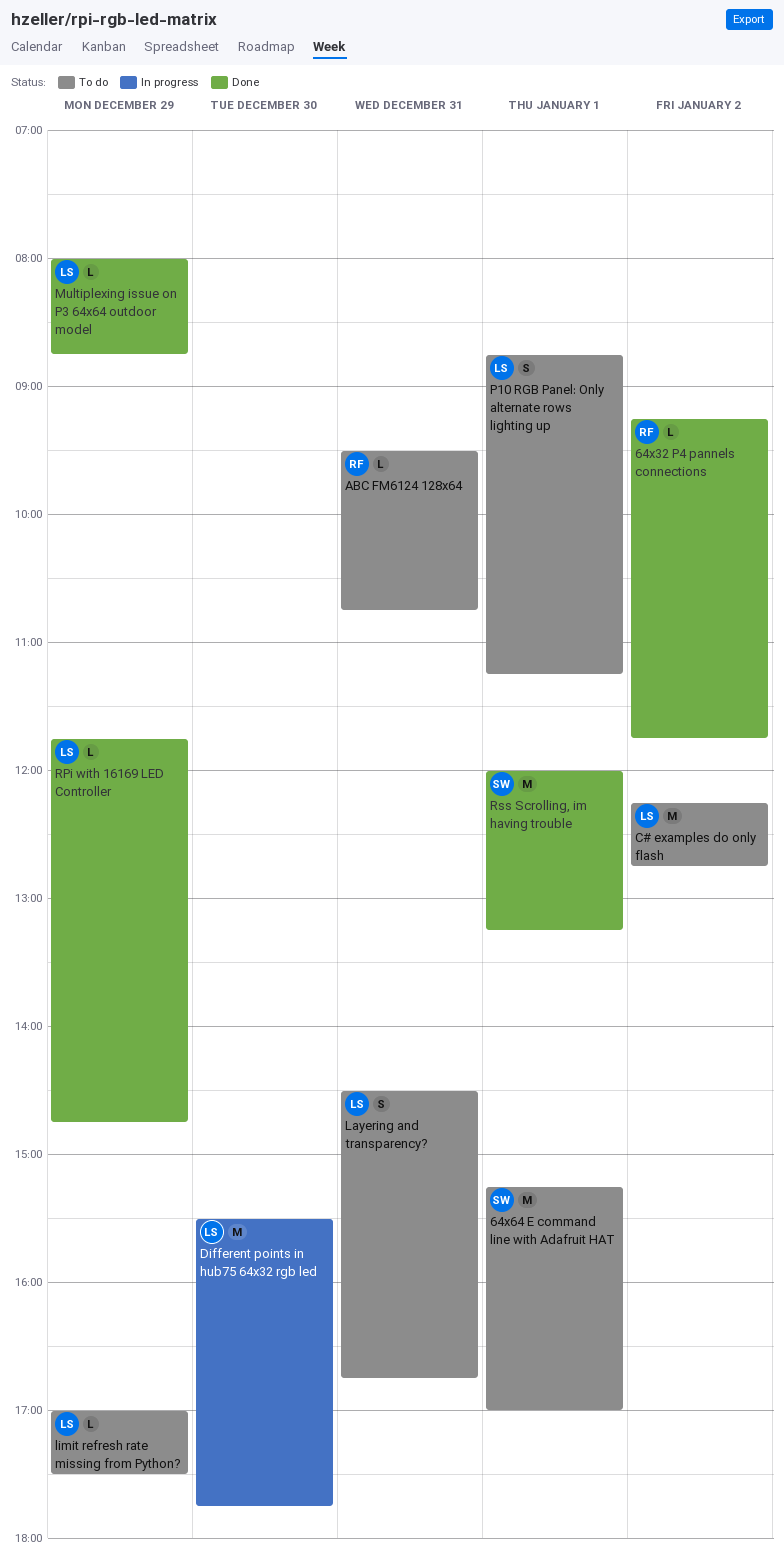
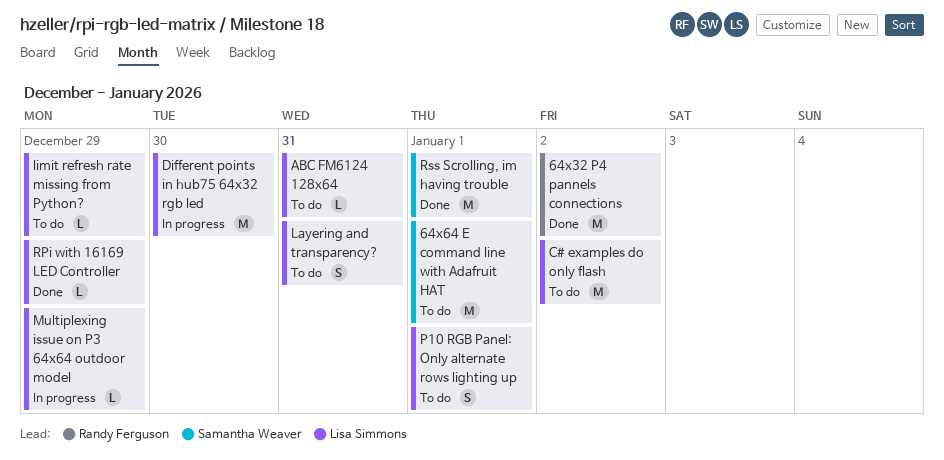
64x32 P4 pannels connections, estimate: L -> M
ABC FM6124 128x64, owner: Randy Ferguson -> Lisa Simmons
Multiplexing issue on P3 64x64 outdoor model, status: Done -> In progress

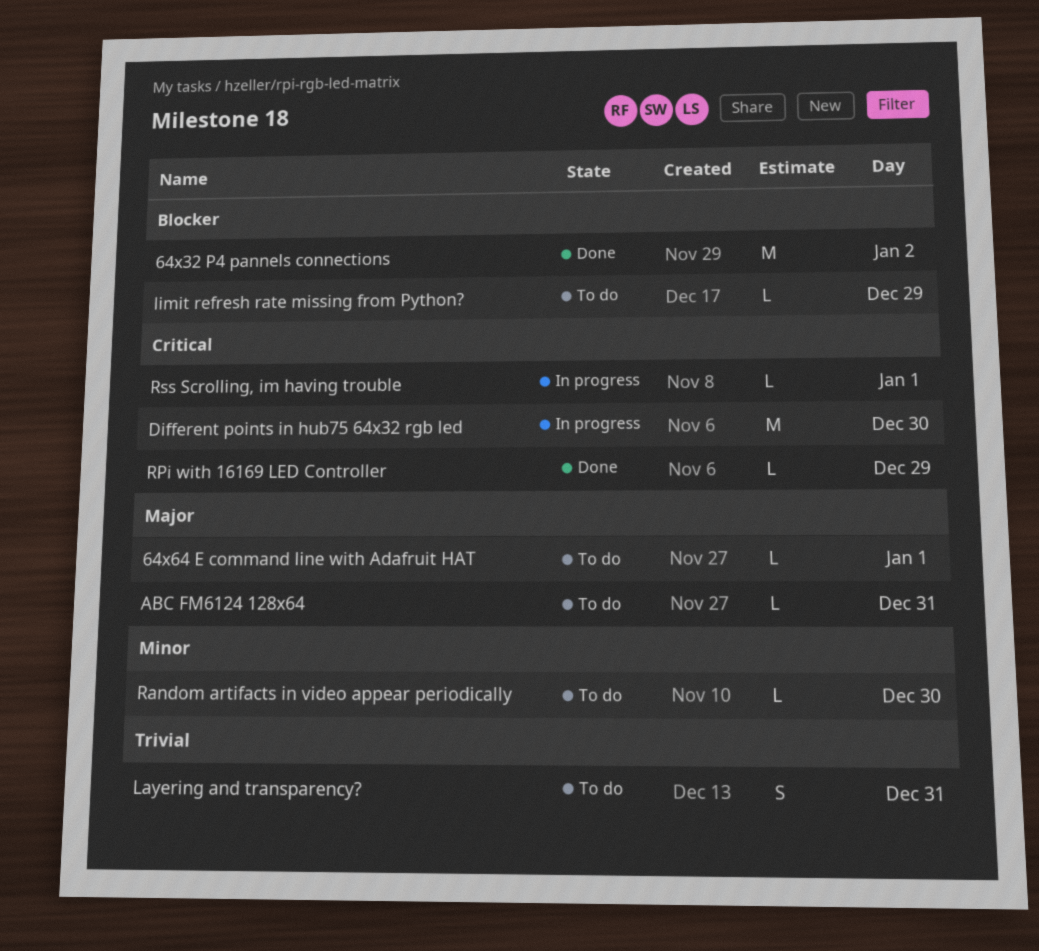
64x64 E command line with Adafruit HAT, estimate: M -> L
C# examples do only flash: present -> none
Multiplexing issue on P3 64x64 outdoor model: present -> none
P10 RGB Panel: Only alternate rows lighting up: present -> none
Random artifacts in video appear periodically: none -> present
Rss Scrolling, im having trouble, status: Done -> In progress
Rss Scrolling, im having trouble, estimate: M -> L

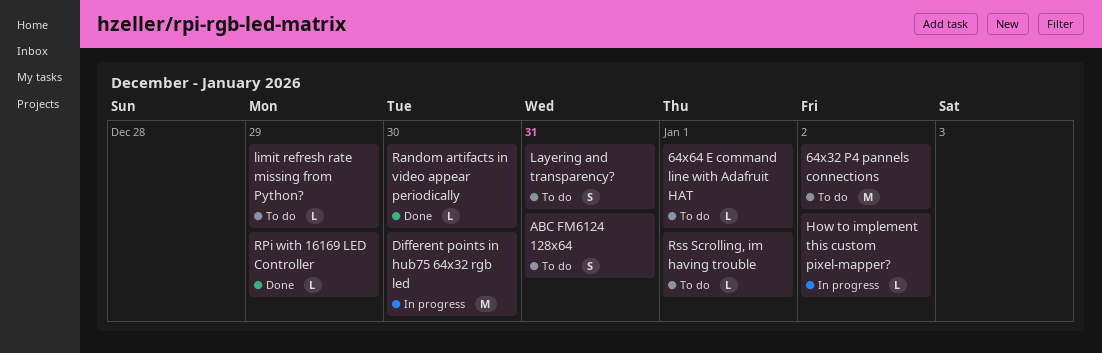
64x32 P4 pannels connections, status: Done -> To do
ABC FM6124 128x64, estimate: L -> S
How to implement this custom pixel-mapper?: none -> present
Random artifacts in video appear periodically, status: To do -> Done
Rss Scrolling, im having trouble, status: In progress -> To do

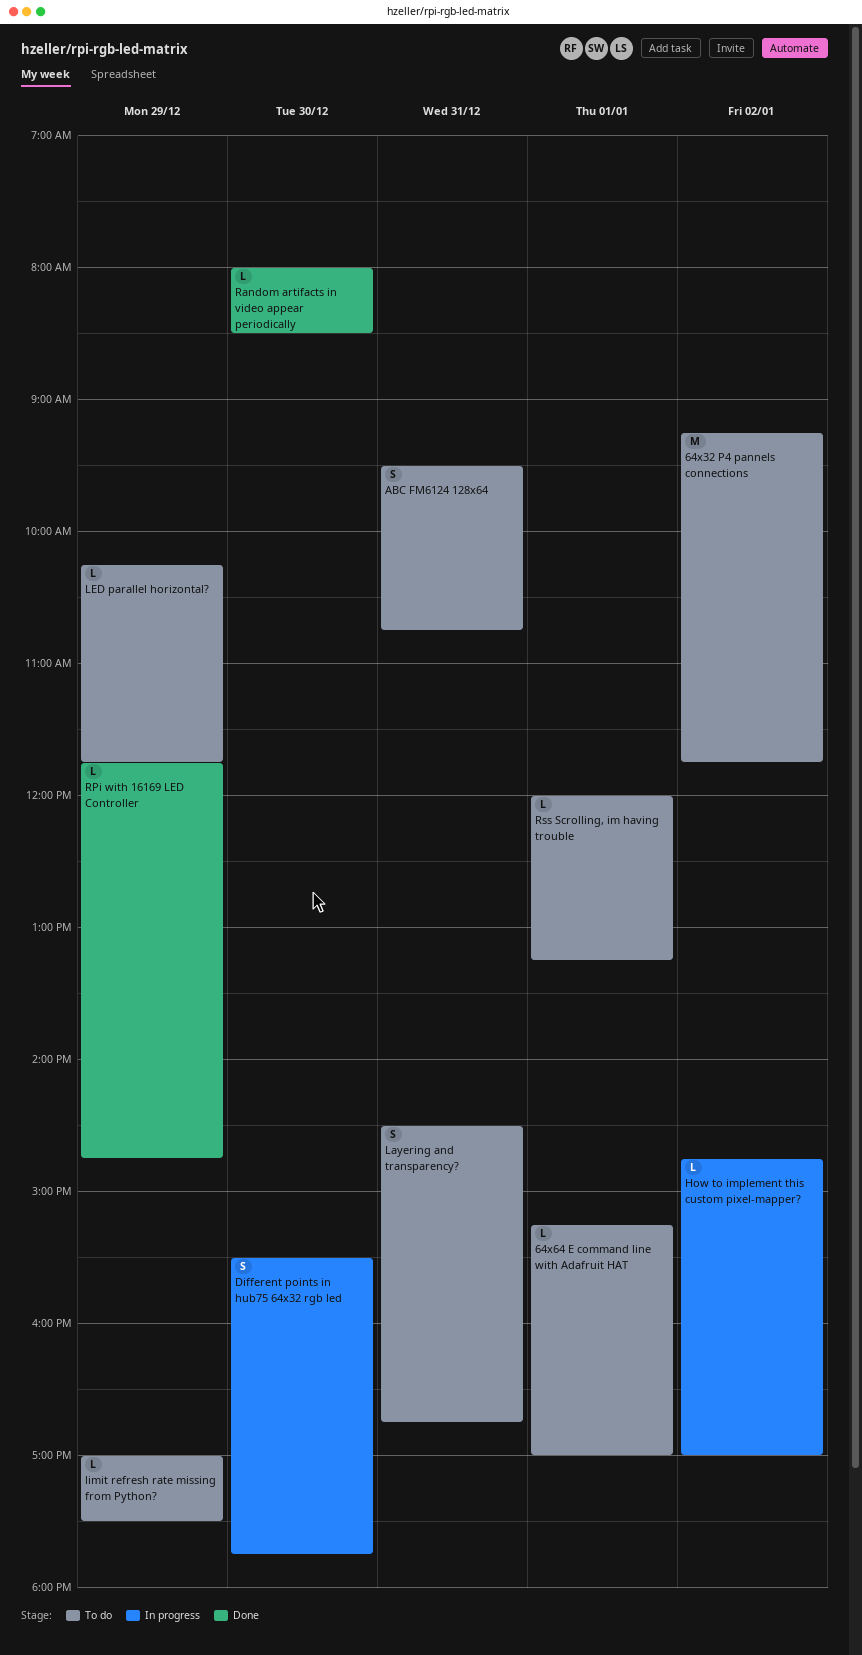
Different points in hub75 64x32 rgb led, estimate: M -> S
LED parallel horizontal?: none -> present

